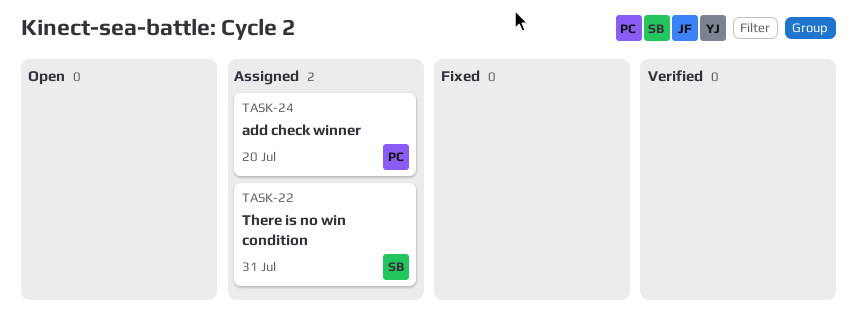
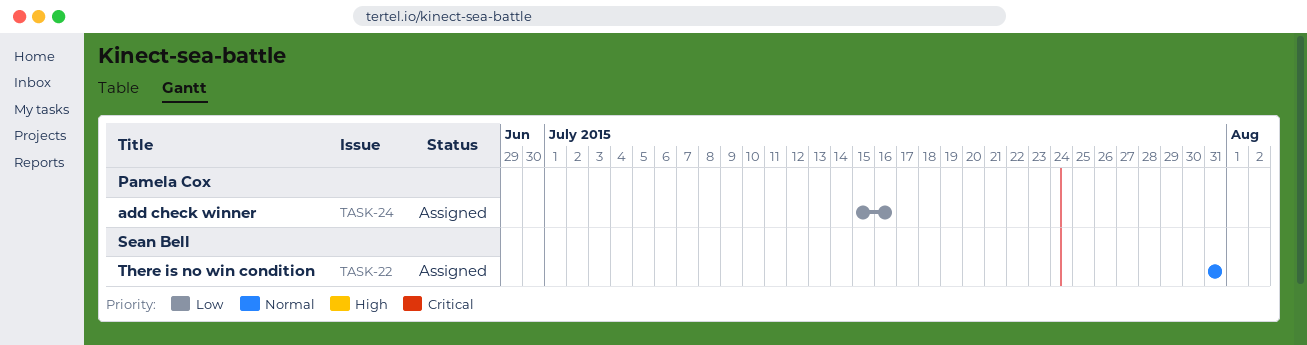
TASK-24, due: Jul 20 -> Jul 16

